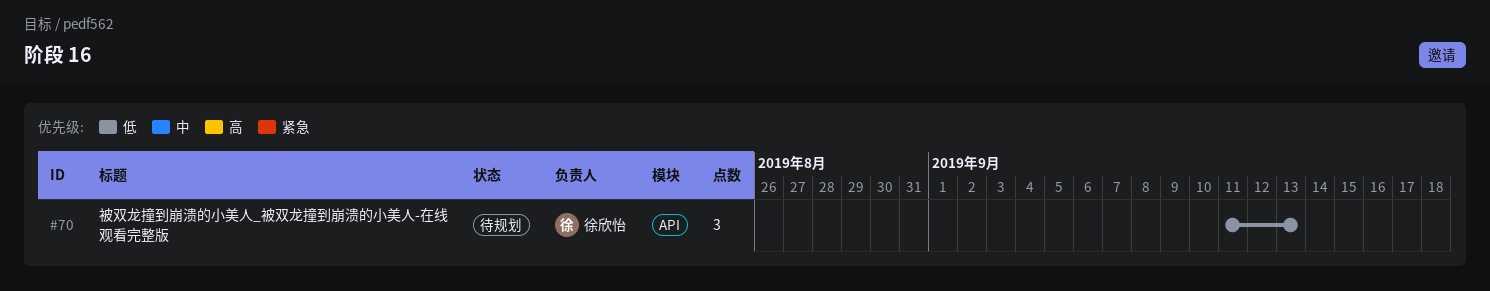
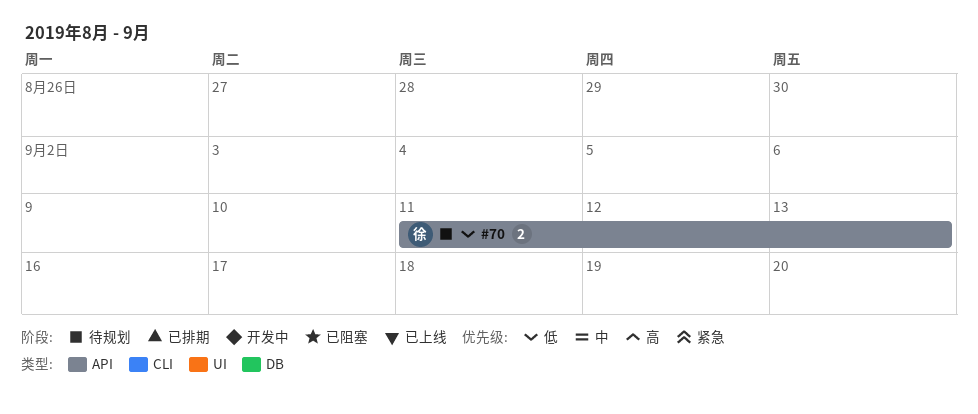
#70, estimate: 3 -> 2

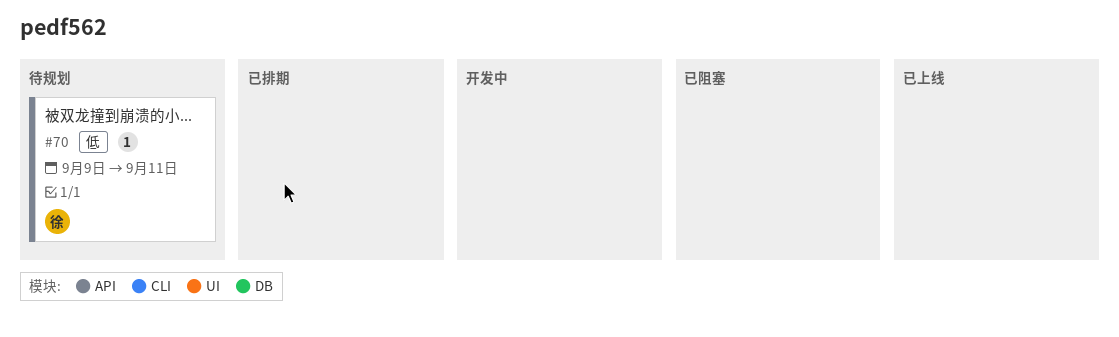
#70, estimate: 2 -> 1
#70, start: Sep 11 -> Sep 9
#70, due: Sep 13 -> Sep 11

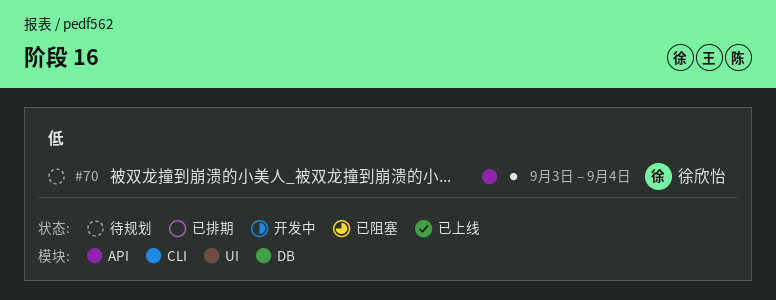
#70, start: Sep 9 -> Sep 3
#70, due: Sep 11 -> Sep 4

